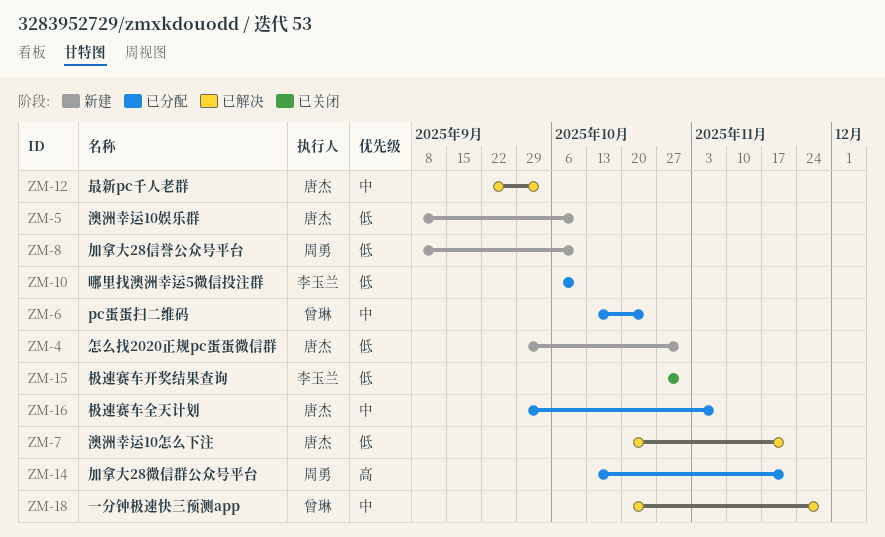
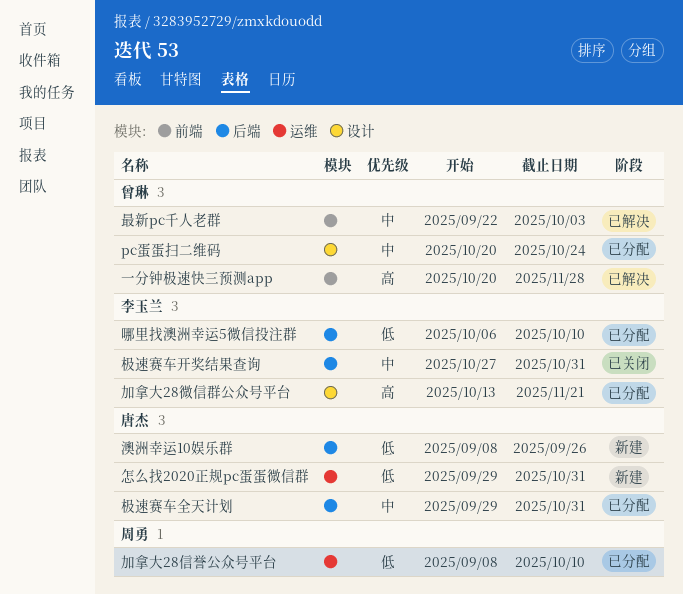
pc蛋蛋扫二维码, start: Oct 13 -> Oct 20
一分钟极速快三预测app, priority: 中 -> 高
加拿大28信誉公众号平台, status: 新建 -> 已分配
加拿大28微信群公众号平台, owner: 周勇 -> 李玉兰
最新pc千人老群, owner: 唐杰 -> 曾琳
极速赛车全天计划, due: Nov 7 -> Oct 31
极速赛车开奖结果查询, priority: 低 -> 中
澳洲幸运10娱乐群, due: Oct 10 -> Sep 26
澳洲幸运10怎么下注: present -> none

